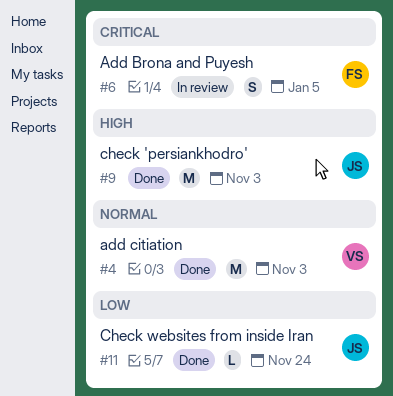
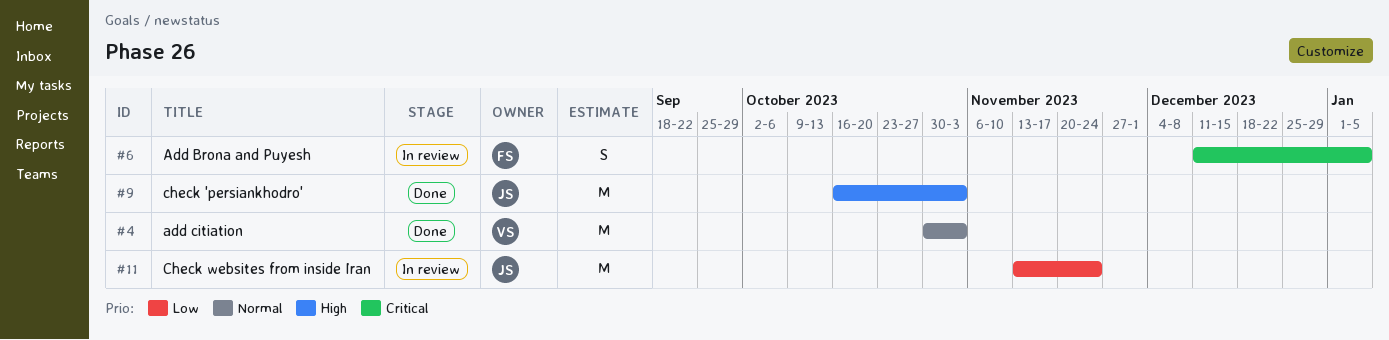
#11, status: Done -> In review
#11, estimate: L -> M

